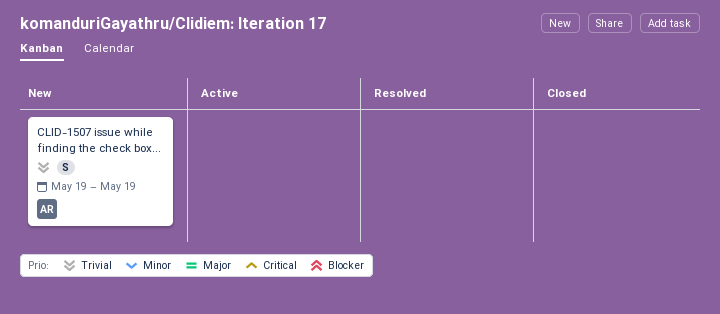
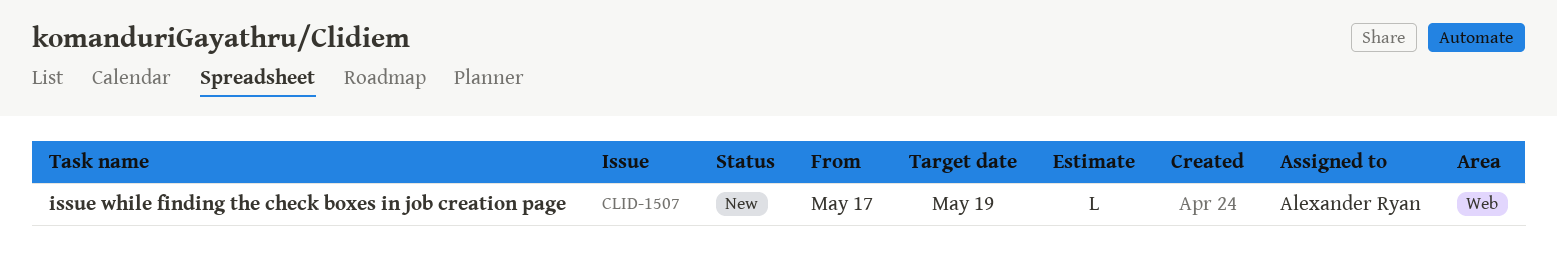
CLID-1507, estimate: S -> L
CLID-1507, start: May 19 -> May 17

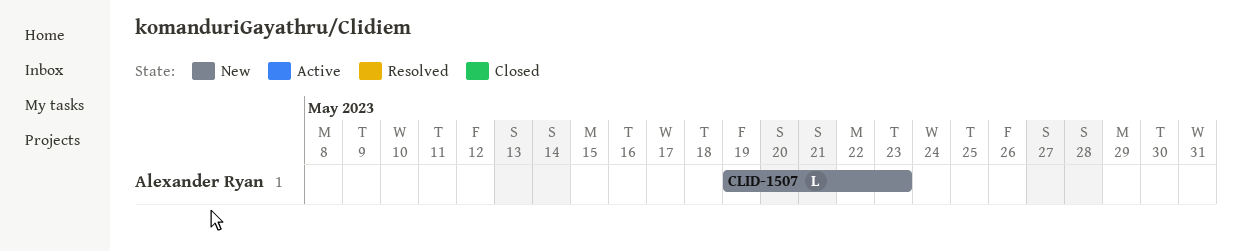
CLID-1507, start: May 17 -> May 19
CLID-1507, due: May 19 -> May 23

